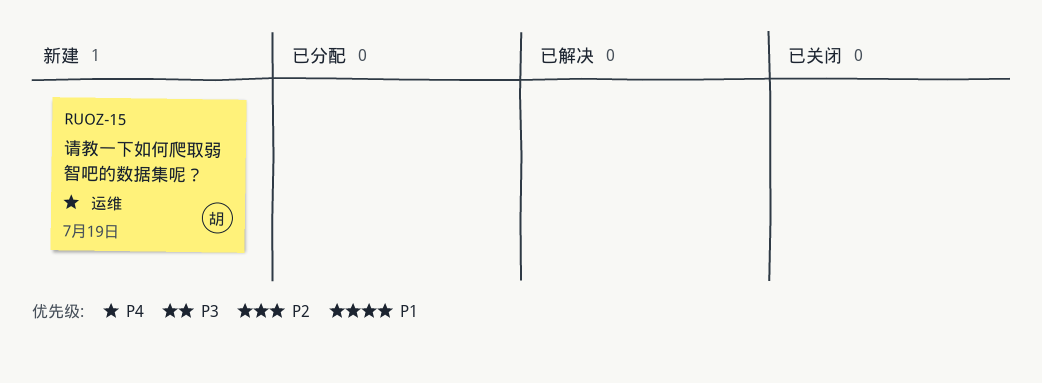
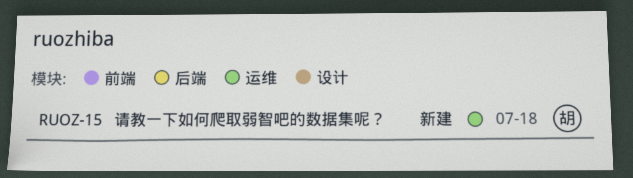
RUOZ-15, due: Jul 19 -> Jul 18

